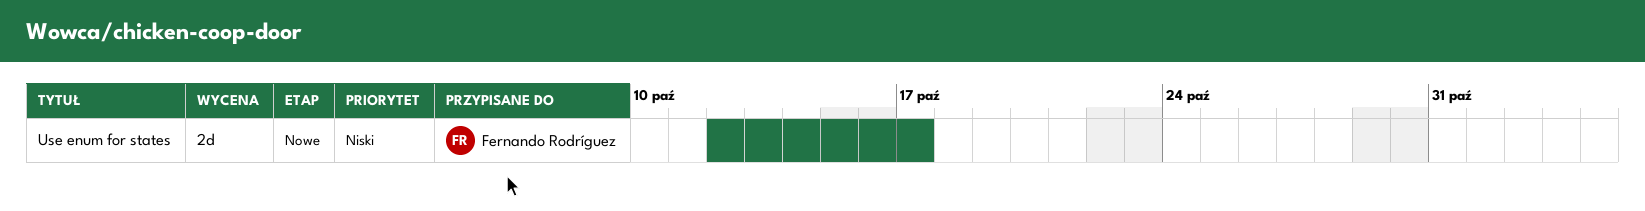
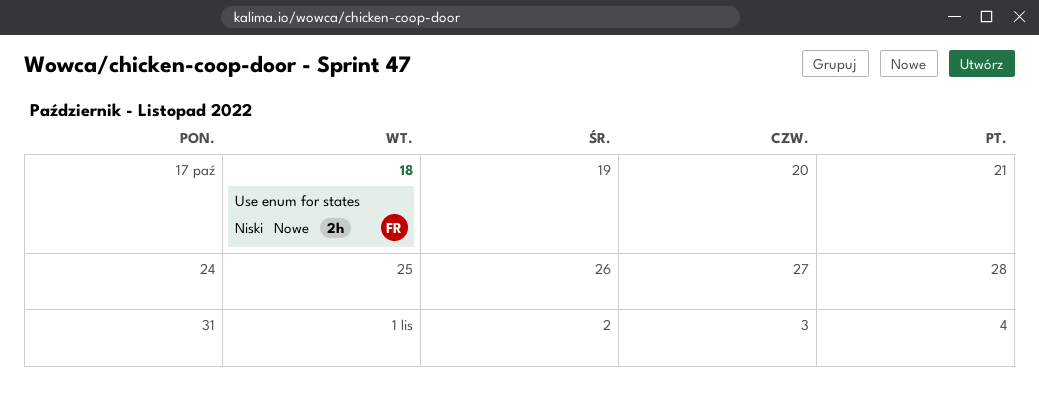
Use enum for states, estimate: 2d -> 2h
Use enum for states, due: Oct 17 -> Oct 18

